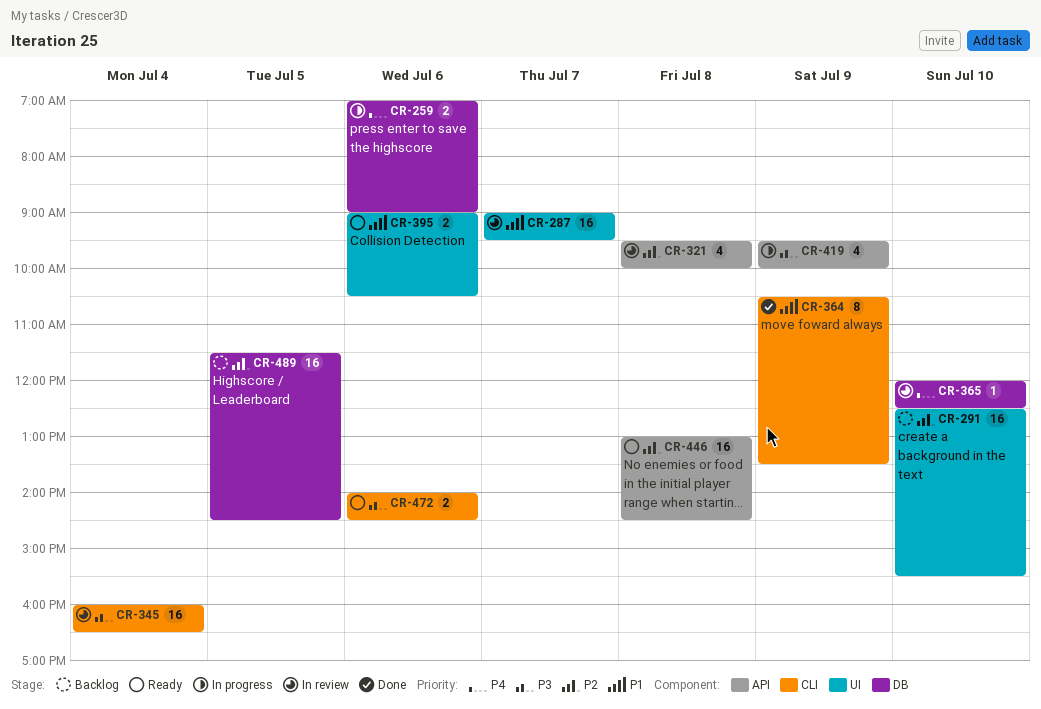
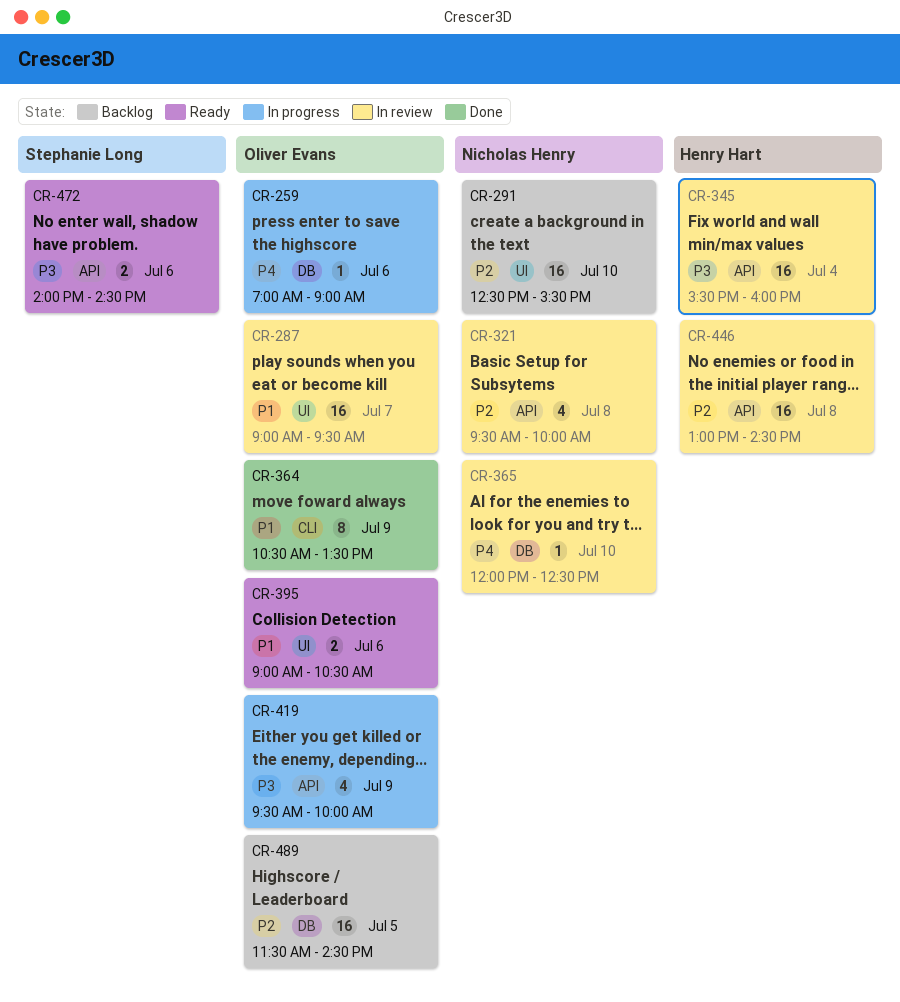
CR-259, estimate: 2 -> 1
CR-345, label: CLI -> API
CR-345, begins: 16:00 -> 15:30
CR-345, ends: 16:30 -> 16:00
CR-446, status: Ready -> In review
CR-472, label: CLI -> API

